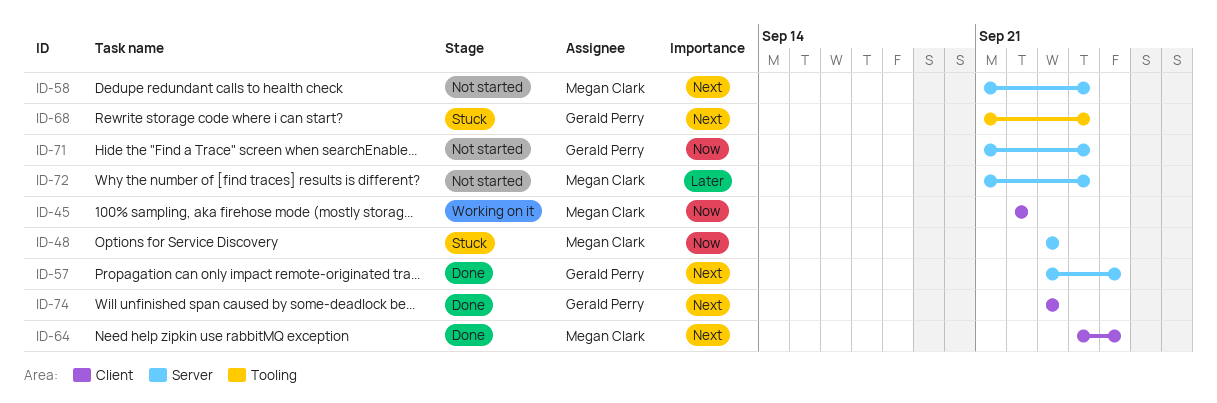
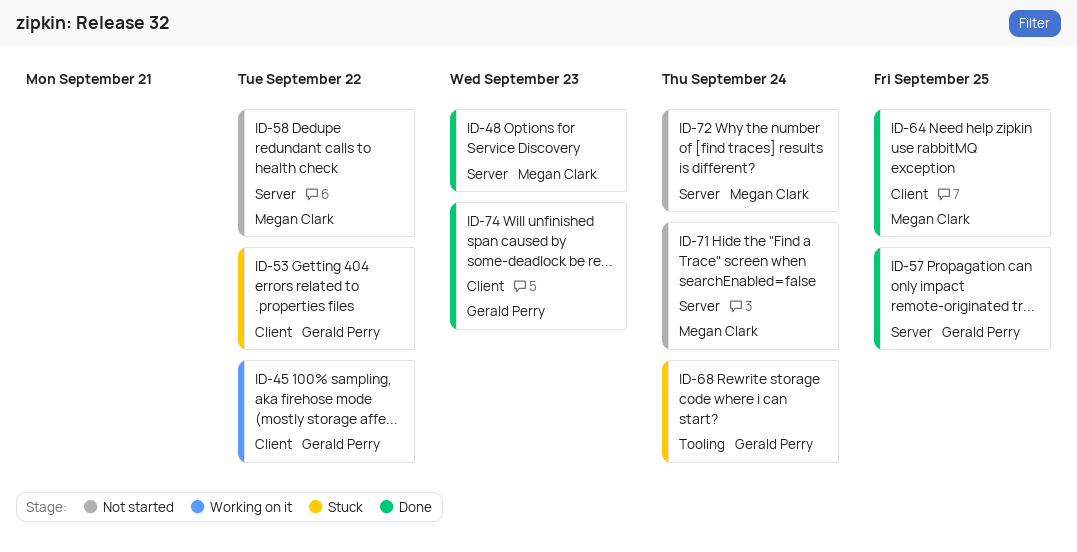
ID-45, owner: Megan Clark -> Gerald Perry
ID-48, status: Stuck -> Done
ID-53: none -> present
ID-58, due: Sep 24 -> Sep 22
ID-71, owner: Gerald Perry -> Megan Clark

